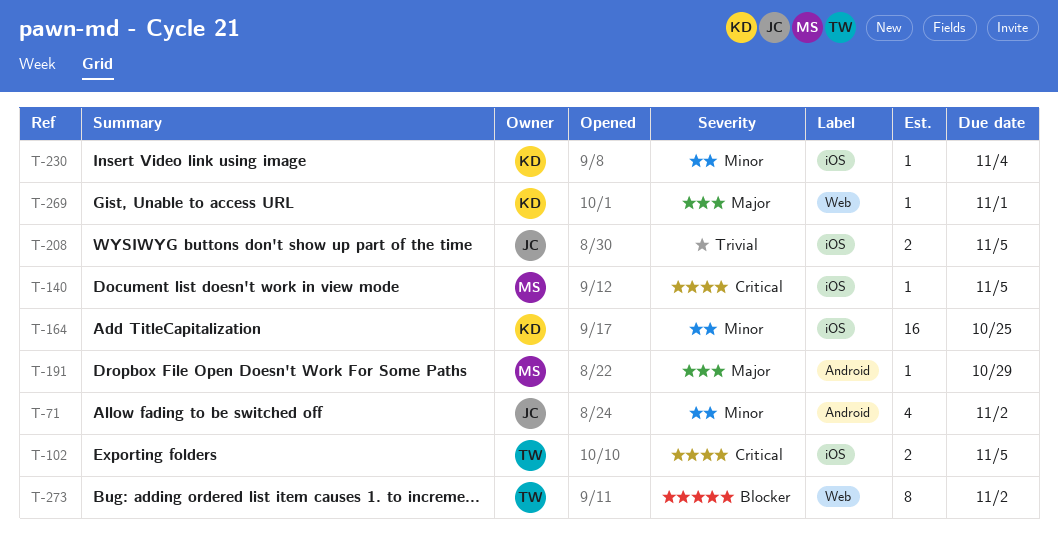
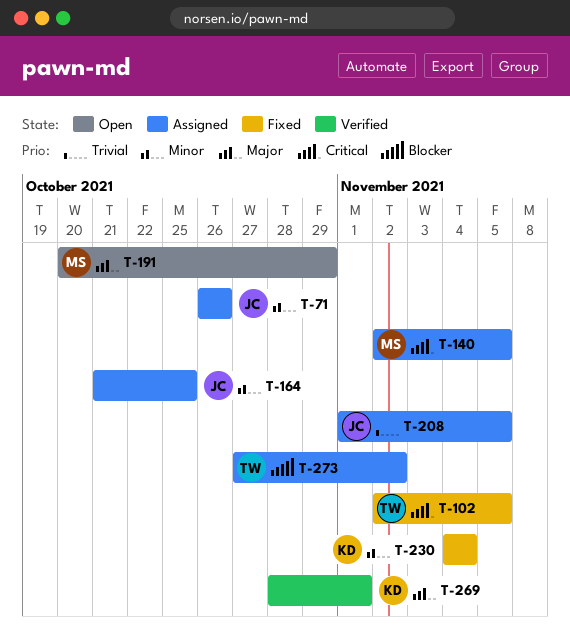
T-71, due: Nov 2 -> Oct 26
T-164, owner: KD -> JC

